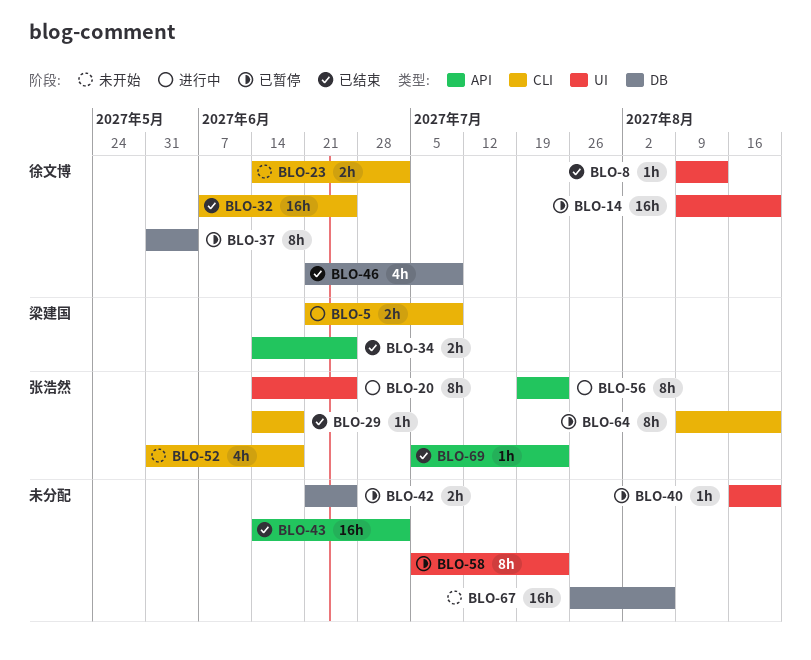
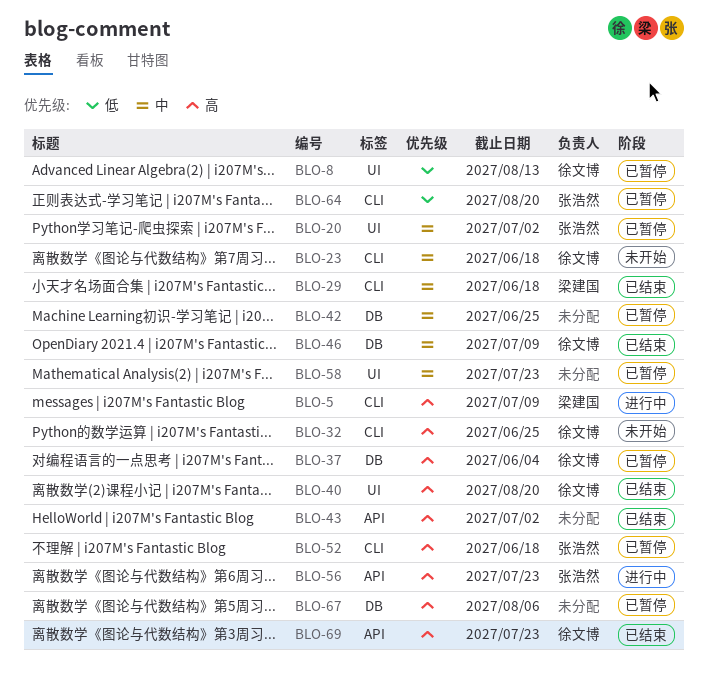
BLO-8, status: 已结束 -> 已暂停
BLO-14: present -> none
BLO-20, status: 进行中 -> 已暂停
BLO-20, due: Jun 25 -> Jul 2
BLO-23, due: Jul 2 -> Jun 18
BLO-29, owner: 张浩然 -> 梁建国
BLO-32, status: 已结束 -> 未开始
BLO-34: present -> none
BLO-40, status: 已暂停 -> 已结束
BLO-40, owner: none -> 徐文博
BLO-52, status: 未开始 -> 已暂停
BLO-67, status: 未开始 -> 已暂停
BLO-69, owner: 张浩然 -> 徐文博

